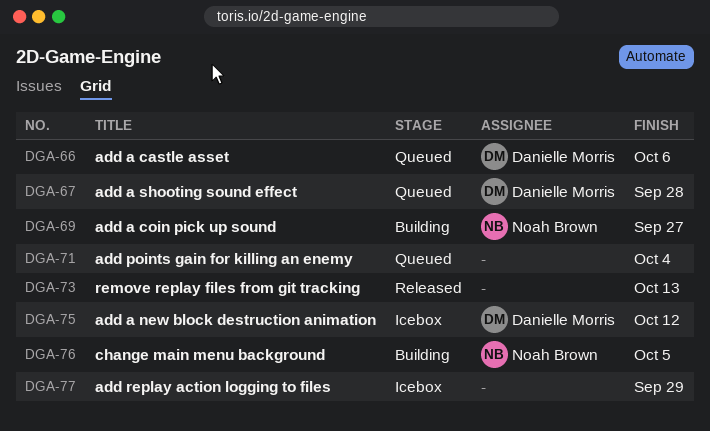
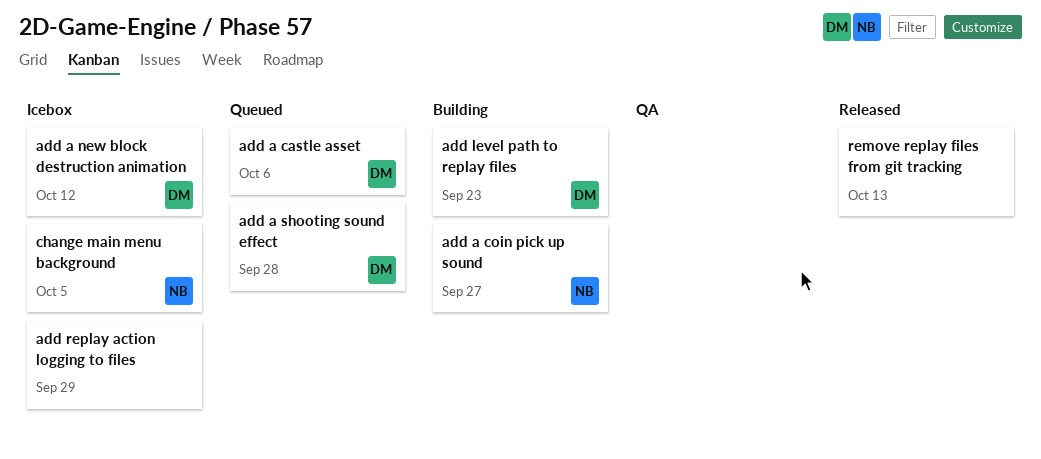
add level path to replay files: none -> present
add points gain for killing an enemy: present -> none
change main menu background, status: Building -> Icebox

